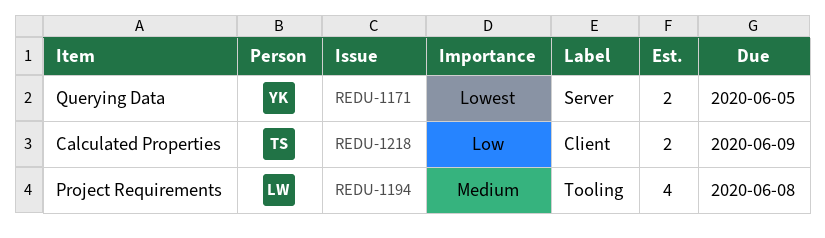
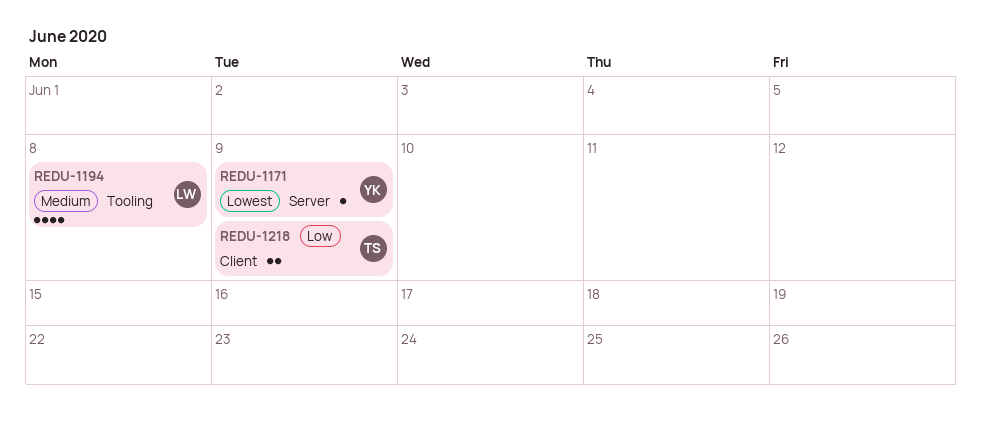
REDU-1171, estimate: 2 -> 1
REDU-1171, due: Jun 5 -> Jun 9

